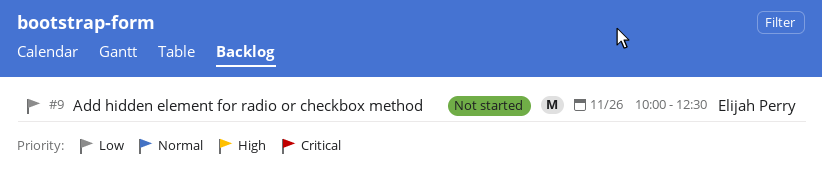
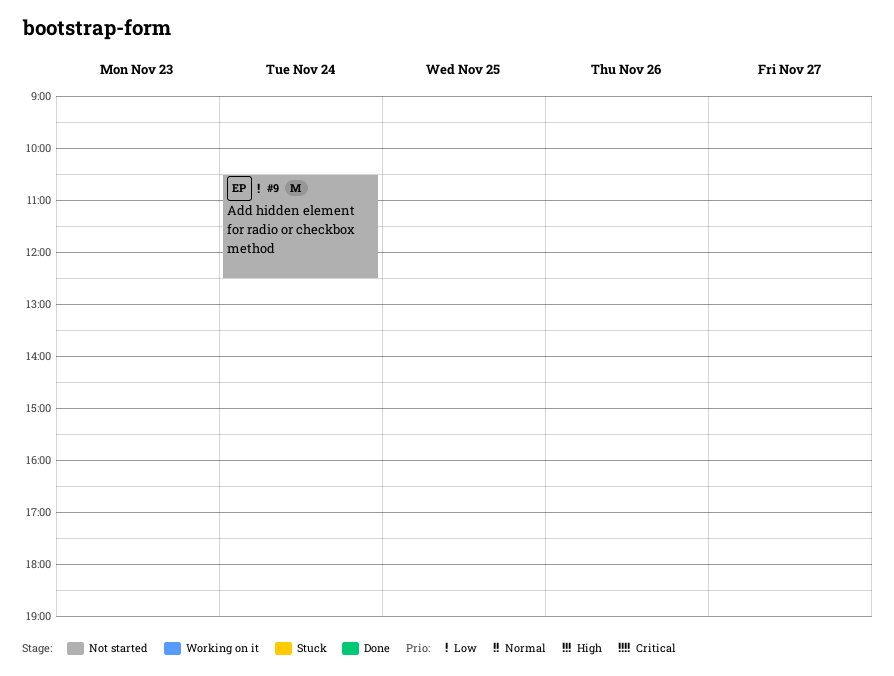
#9, day: Nov 26 -> Nov 24
#9, begins: 10:00 -> 10:30

